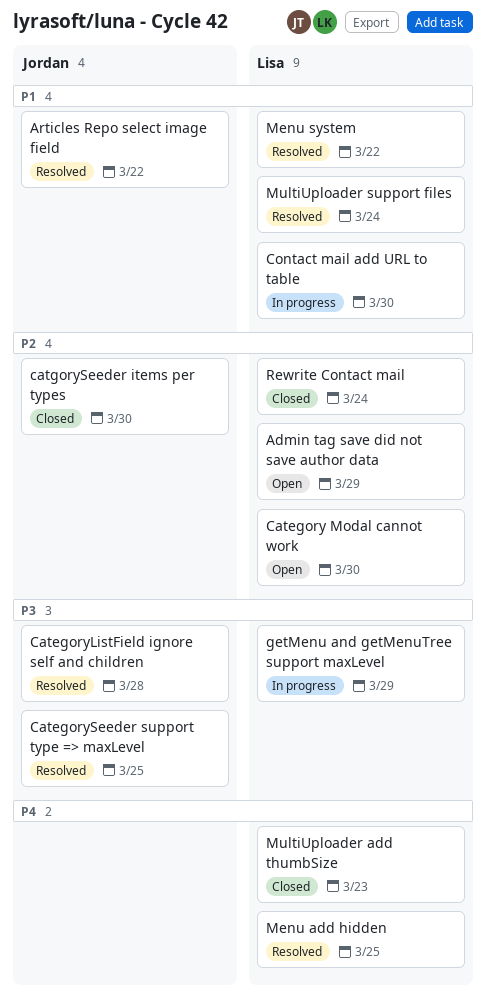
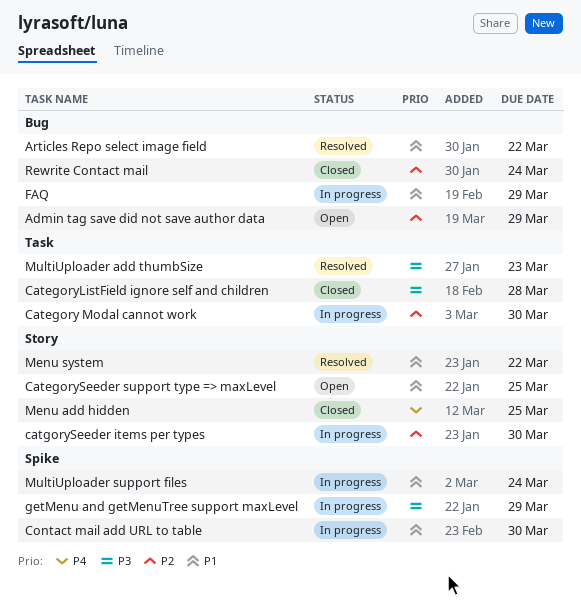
Category Modal cannot work, status: Open -> In progress
CategoryListField ignore self and children, status: Resolved -> Closed
CategorySeeder support type => maxLevel, status: Resolved -> Open
CategorySeeder support type => maxLevel, priority: P3 -> P1
catgorySeeder items per types, status: Closed -> In progress
FAQ: none -> present
Menu add hidden, status: Resolved -> Closed
MultiUploader add thumbSize, status: Closed -> Resolved
MultiUploader add thumbSize, priority: P4 -> P3
MultiUploader support files, status: Resolved -> In progress

